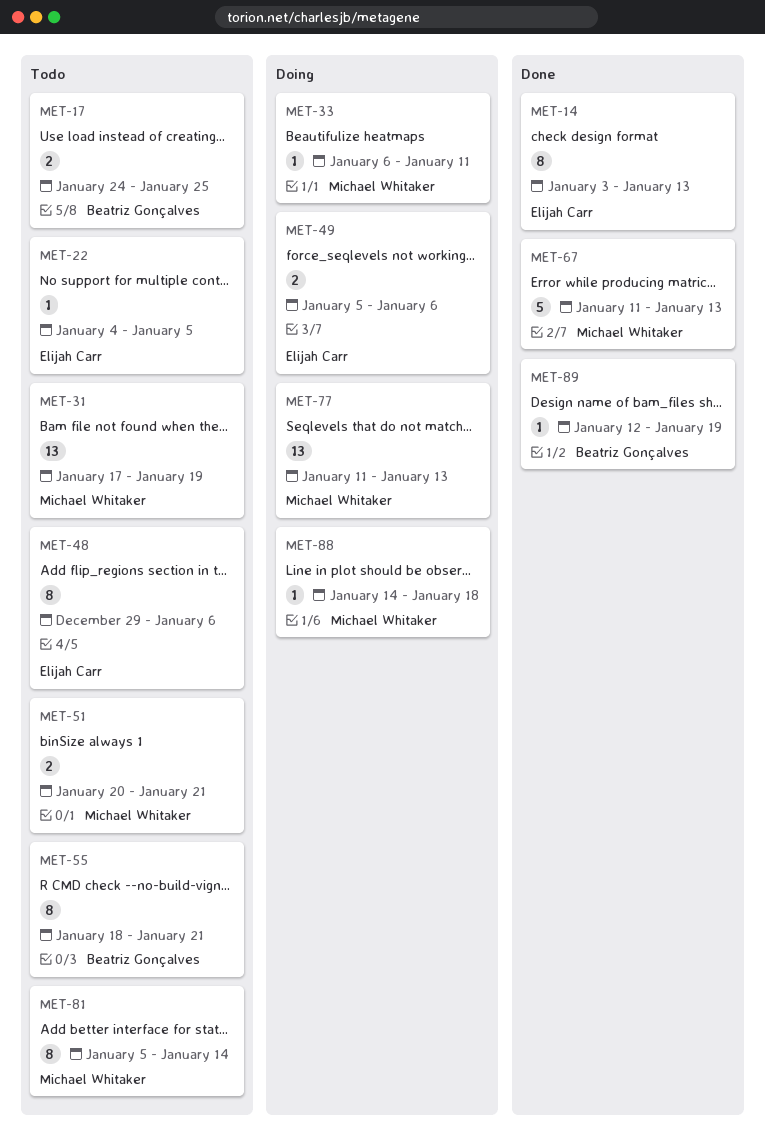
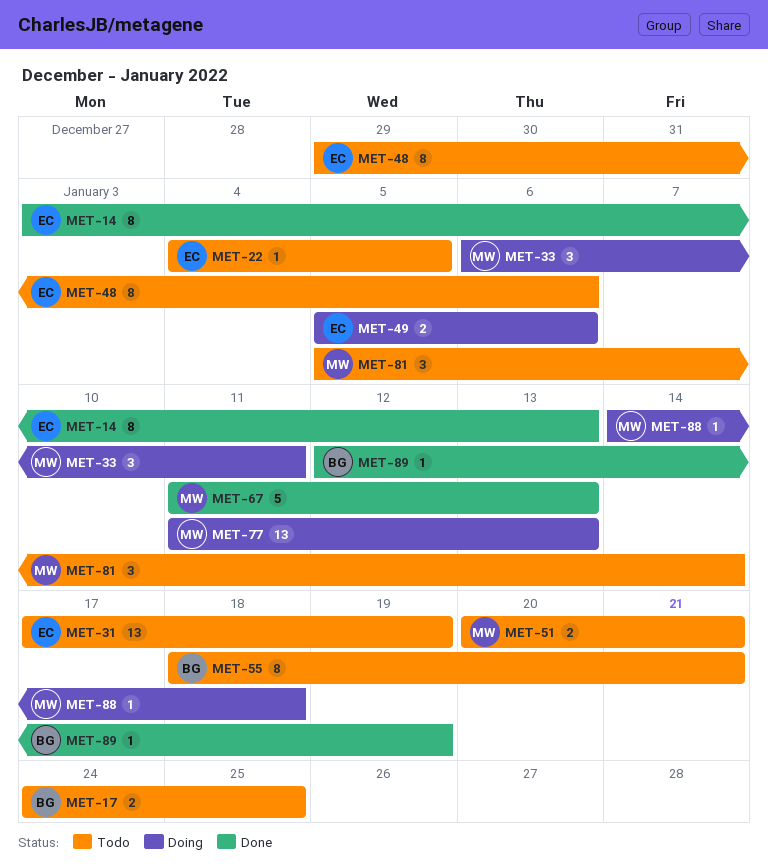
MET-31, owner: Michael Whitaker -> Elijah Carr
MET-33, estimate: 1 -> 3
MET-81, estimate: 8 -> 3

